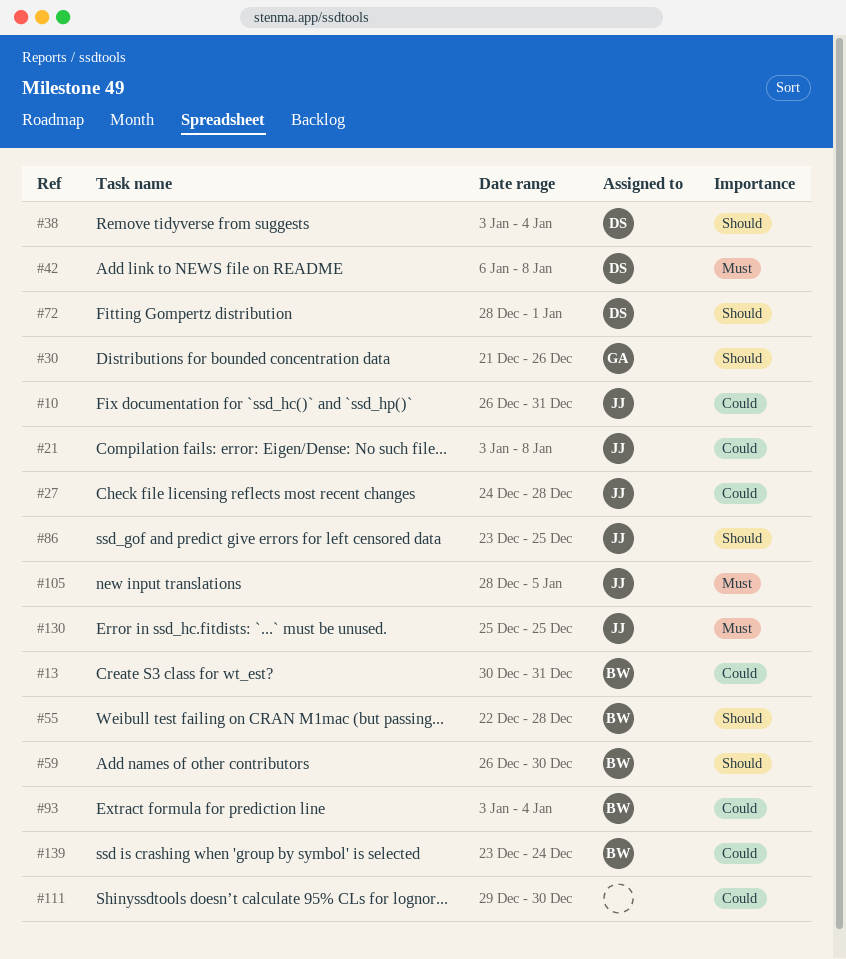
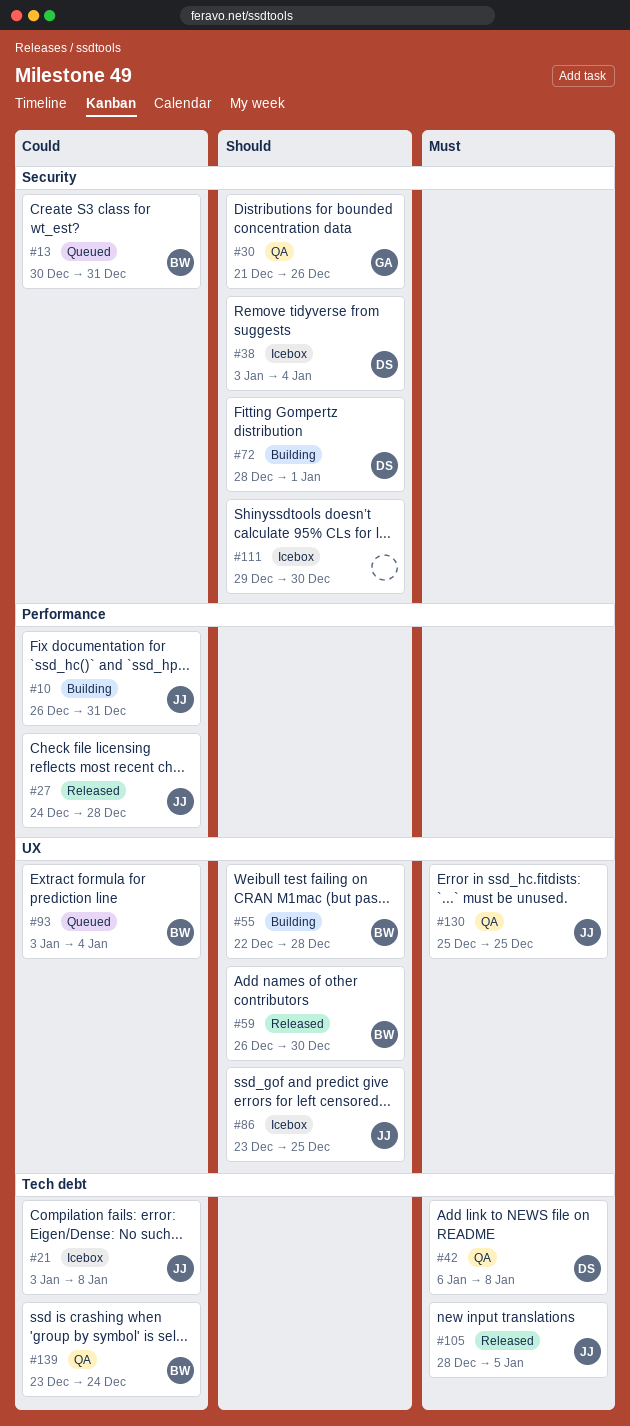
#111, priority: Could -> Should

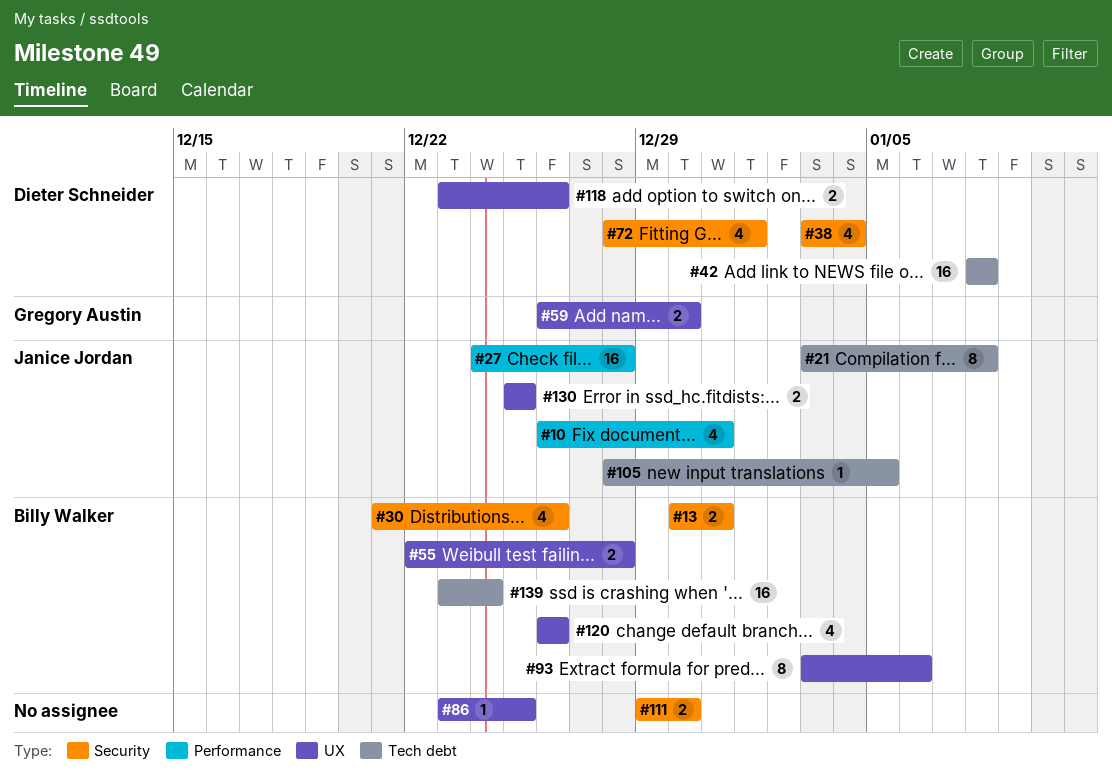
#30, owner: Gregory Austin -> Billy Walker
#42, start: Jan 6 -> Jan 8
#59, owner: Billy Walker -> Gregory Austin
#86, owner: Janice Jordan -> none
#93, due: Jan 4 -> Jan 6
#118: none -> present
#120: none -> present

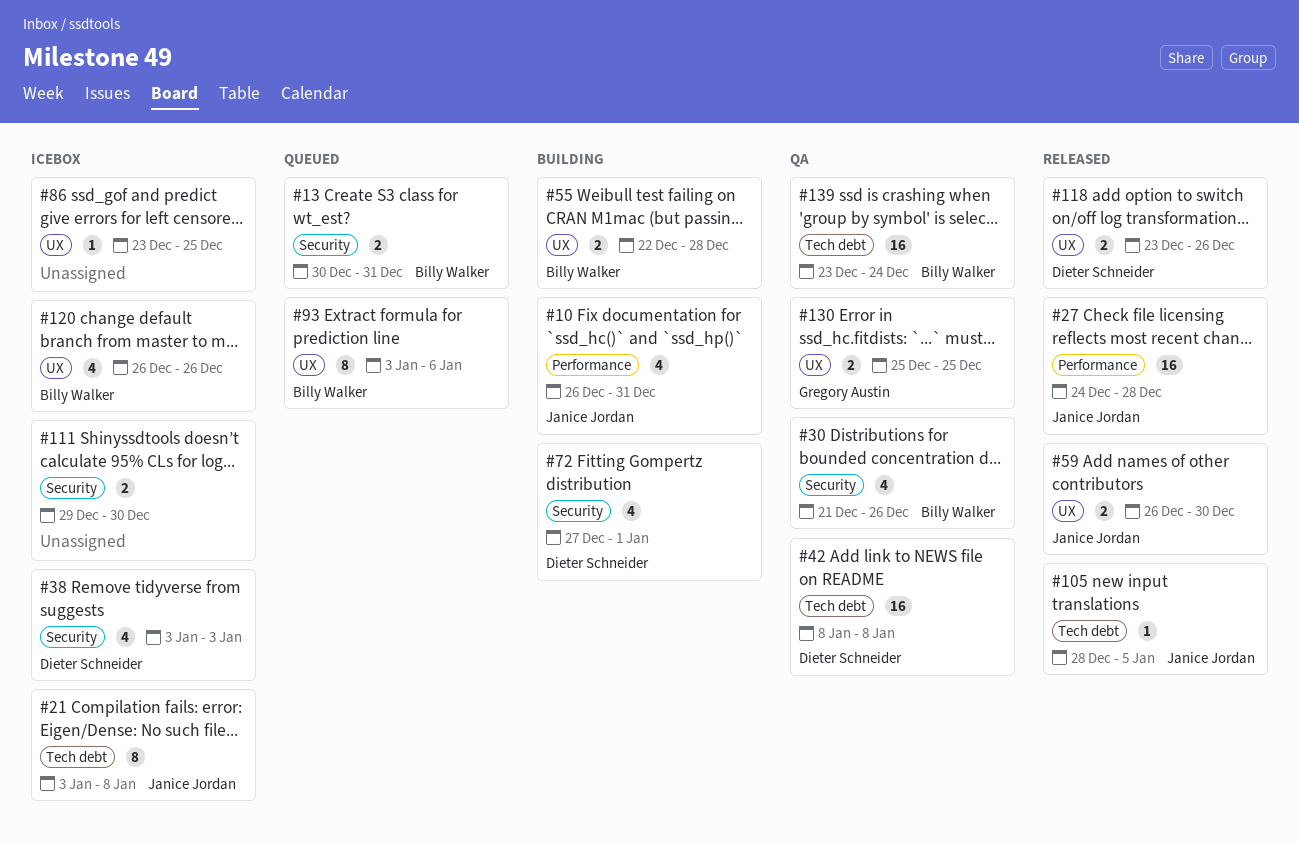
#38, due: Jan 4 -> Jan 3
#59, owner: Gregory Austin -> Janice Jordan
#72, start: Dec 28 -> Dec 27
#130, owner: Janice Jordan -> Gregory Austin

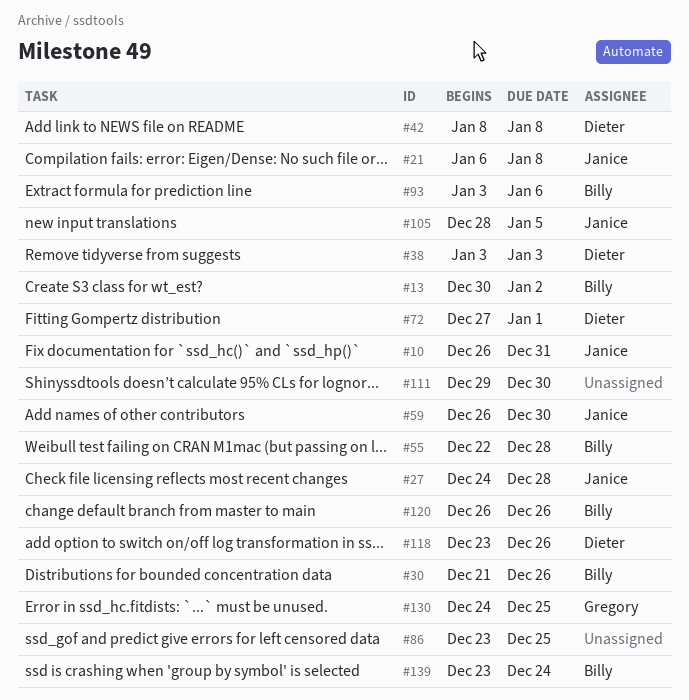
#13, due: Dec 31 -> Jan 2
#21, start: Jan 3 -> Jan 6
#130, start: Dec 25 -> Dec 24

